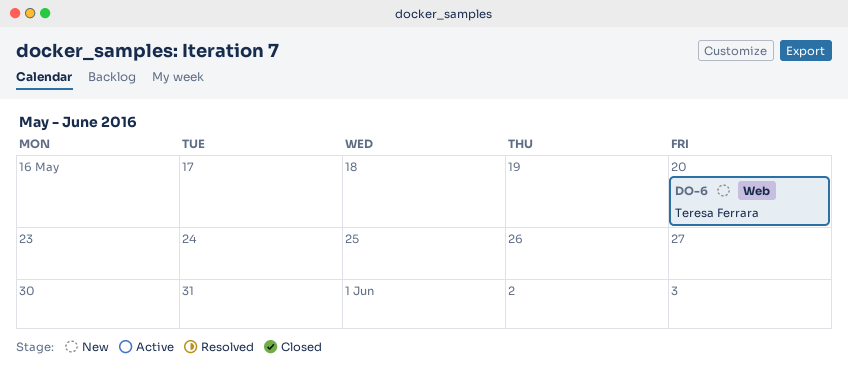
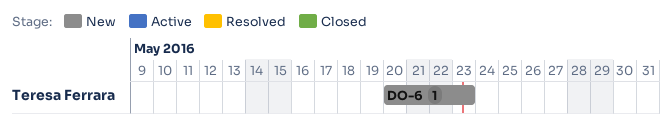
DO-6, due: May 20 -> May 23

